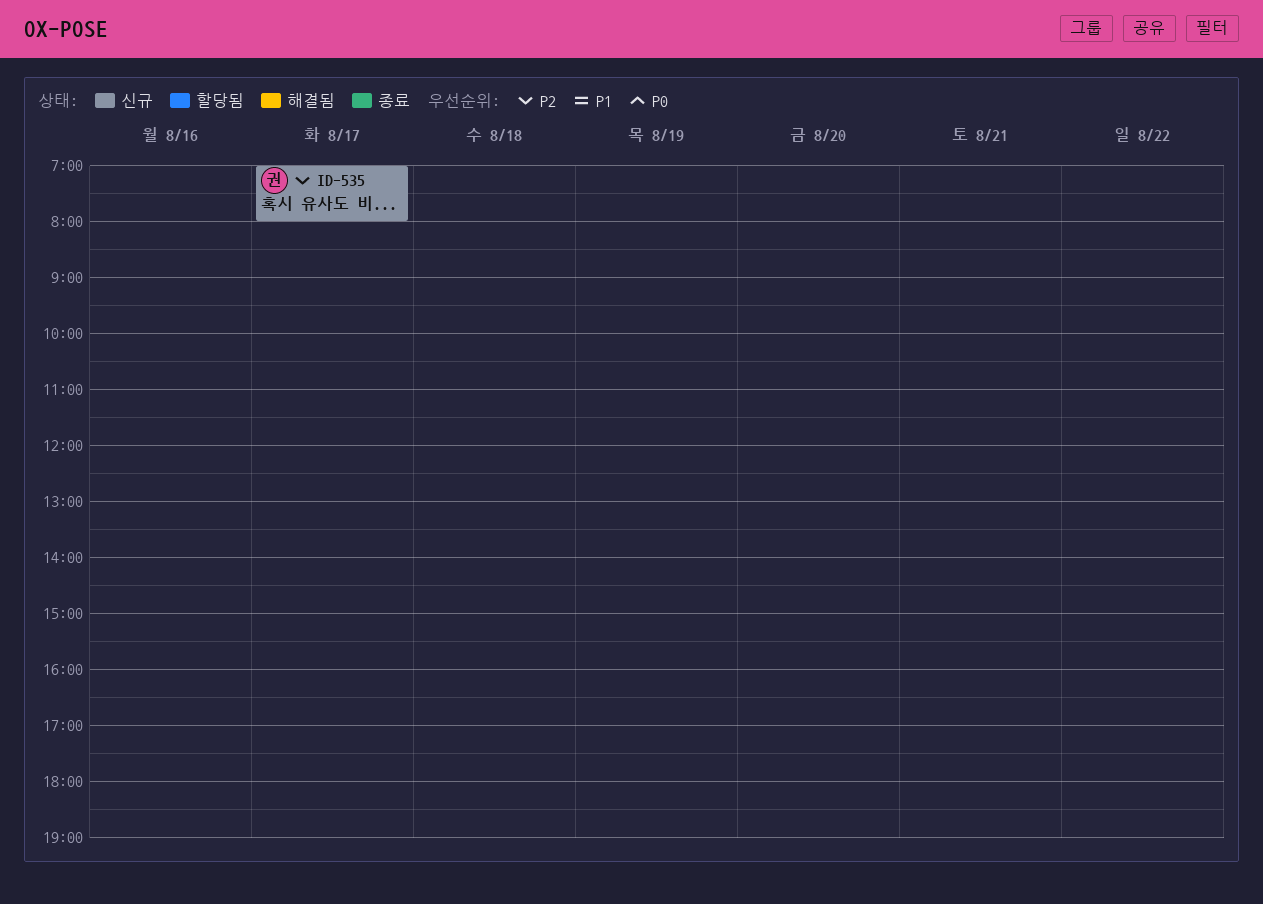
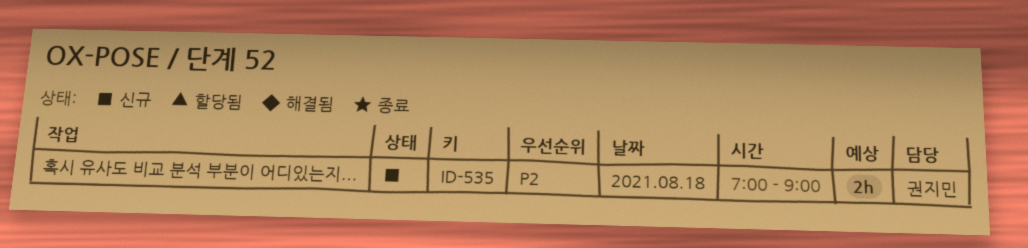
ID-535, day: Aug 17 -> Aug 18
ID-535, ends: 08:00 -> 09:00

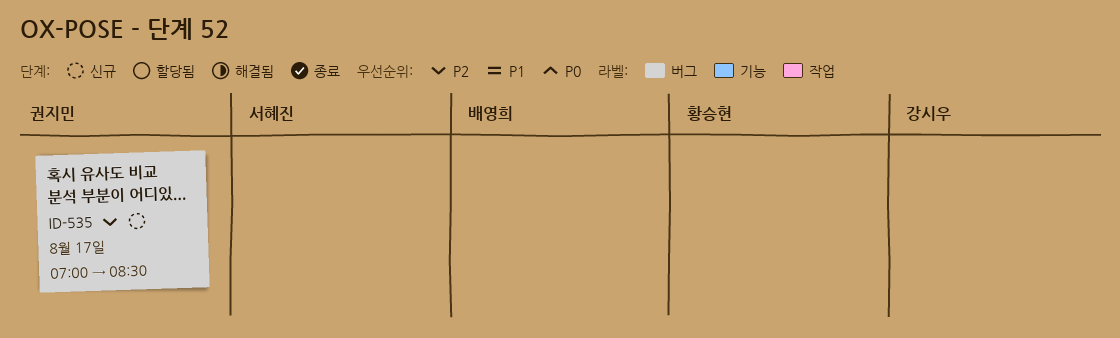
ID-535, day: Aug 18 -> Aug 17
ID-535, ends: 09:00 -> 08:30

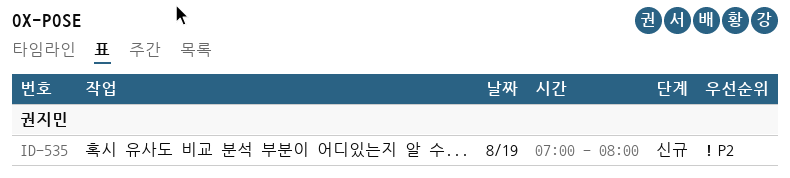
ID-535, day: Aug 17 -> Aug 19
ID-535, ends: 08:30 -> 08:00

